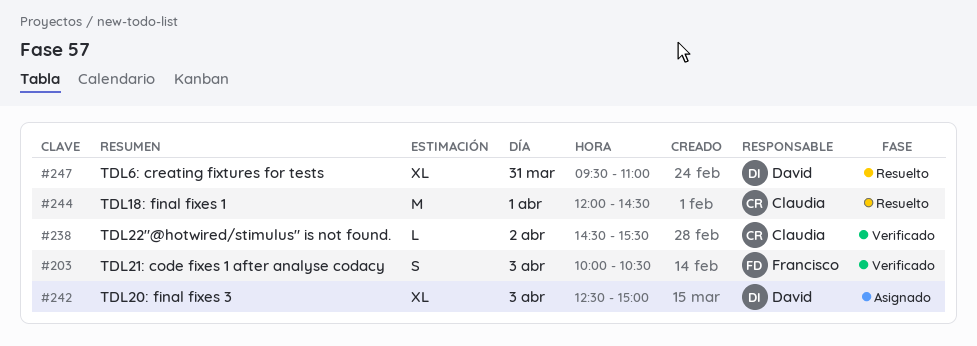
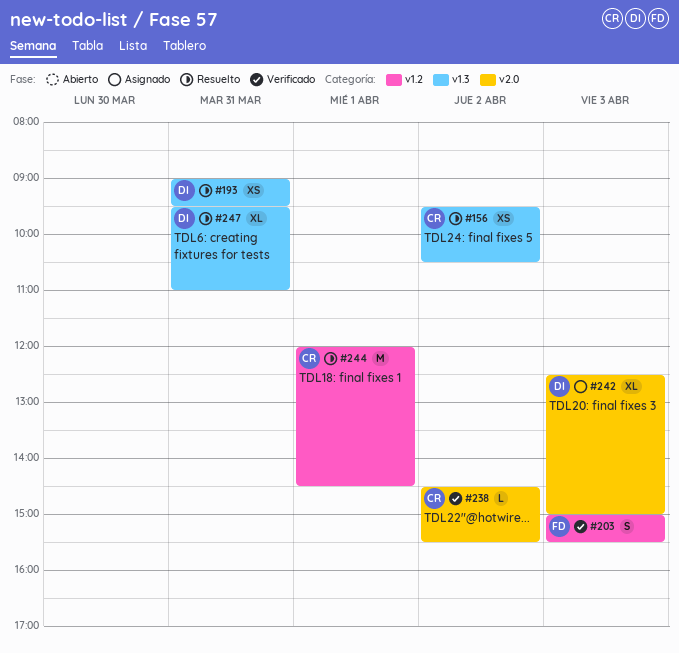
#156: none -> present
#193: none -> present
#203, begins: 10:00 -> 15:00
#203, ends: 10:30 -> 15:30

